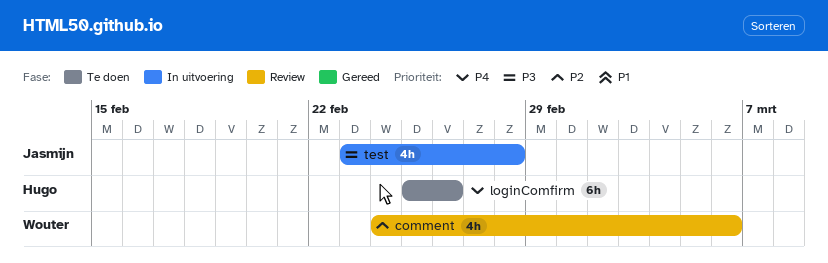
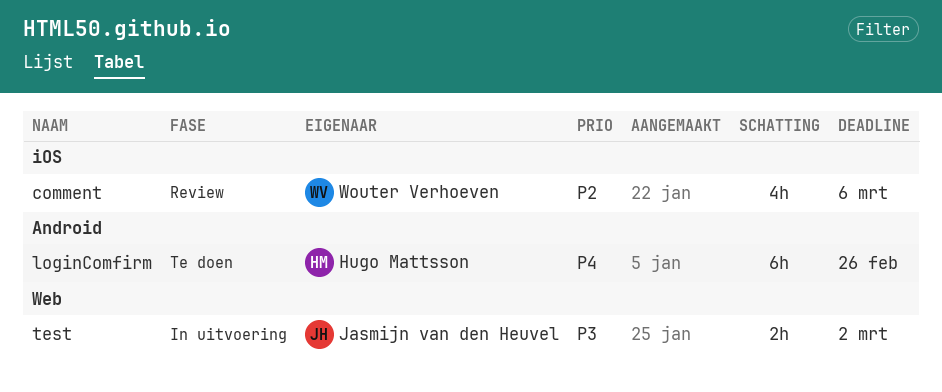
test, estimate: 4h -> 2h
test, due: Feb 28 -> Mar 2

